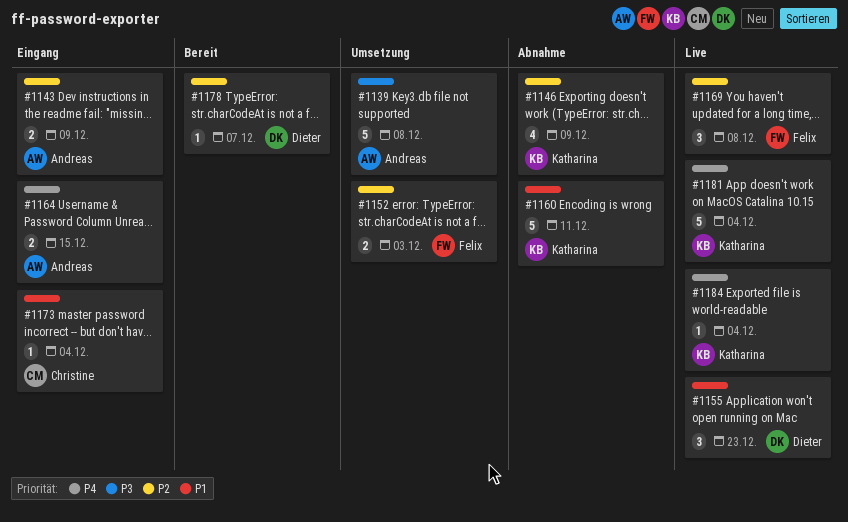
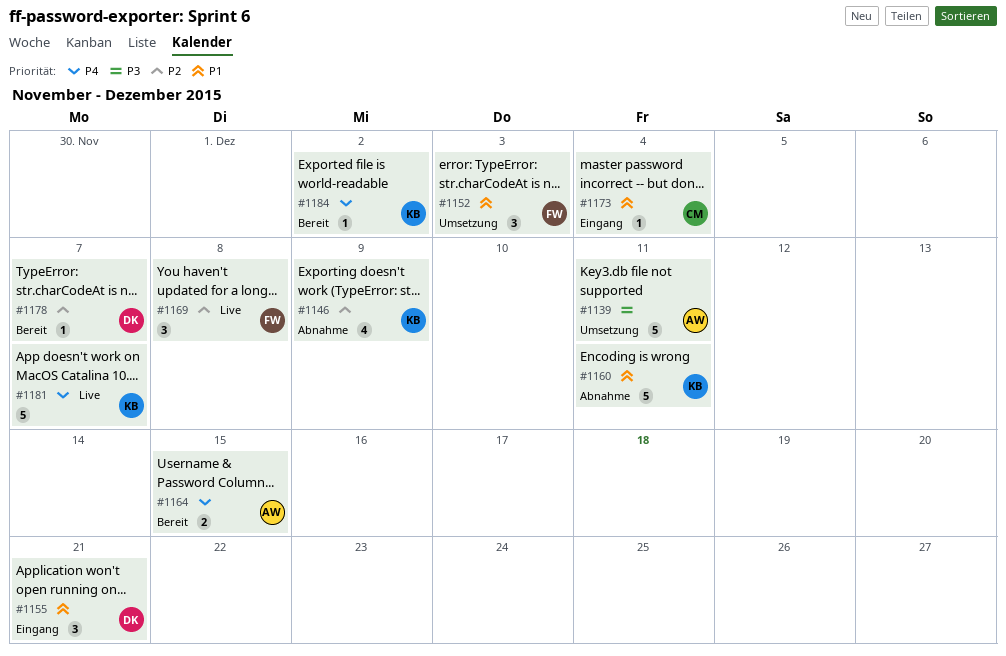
#1139, due: Dec 8 -> Dec 11
#1143: present -> none
#1152, priority: P2 -> P1
#1152, estimate: 2 -> 3
#1155, status: Live -> Eingang
#1155, due: Dec 23 -> Dec 21
#1164, status: Eingang -> Bereit
#1181, due: Dec 4 -> Dec 7
#1184, status: Live -> Bereit
#1184, due: Dec 4 -> Dec 2

